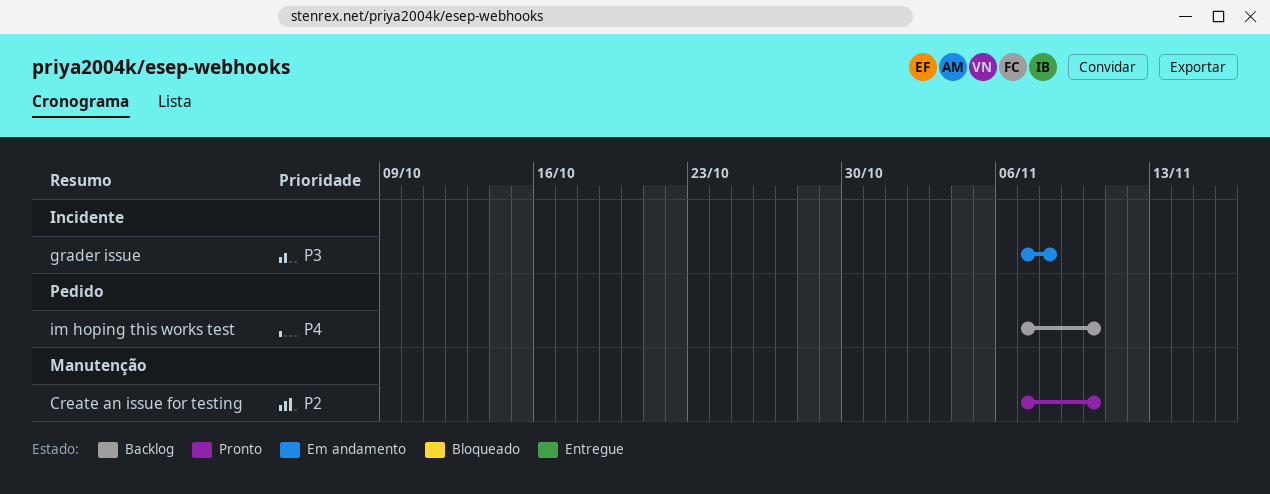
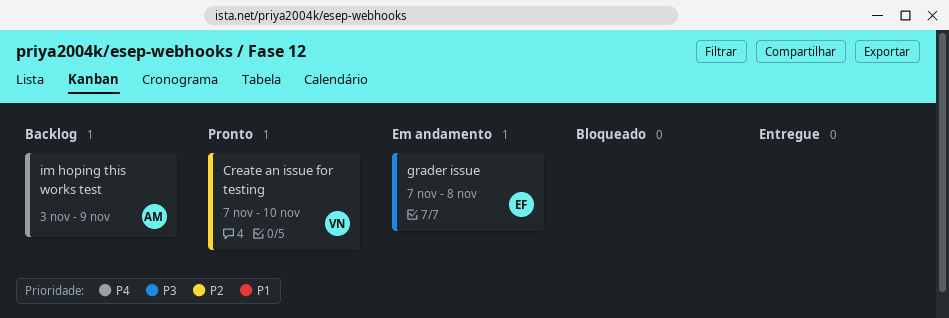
im hoping this works test, start: Nov 7 -> Nov 3
im hoping this works test, due: Nov 10 -> Nov 9

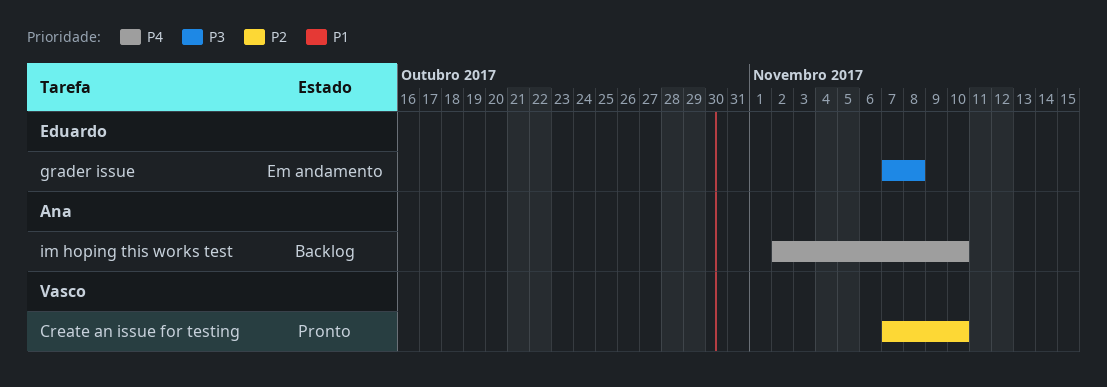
im hoping this works test, start: Nov 3 -> Nov 2
im hoping this works test, due: Nov 9 -> Nov 10

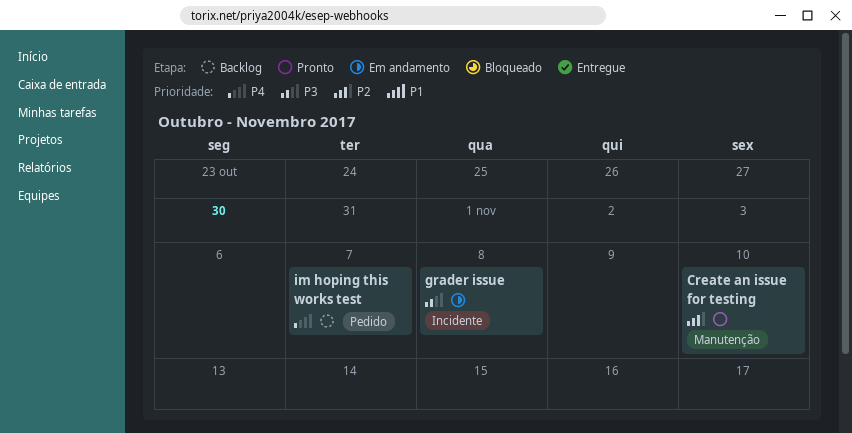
im hoping this works test, due: Nov 10 -> Nov 7

